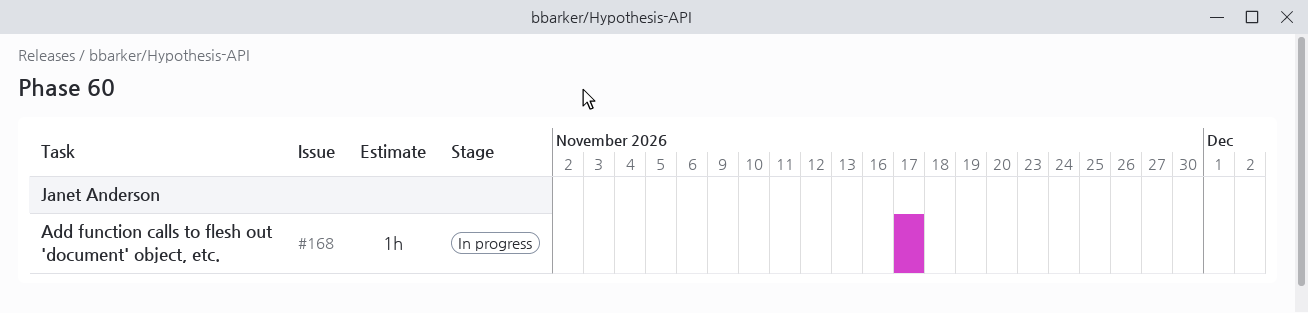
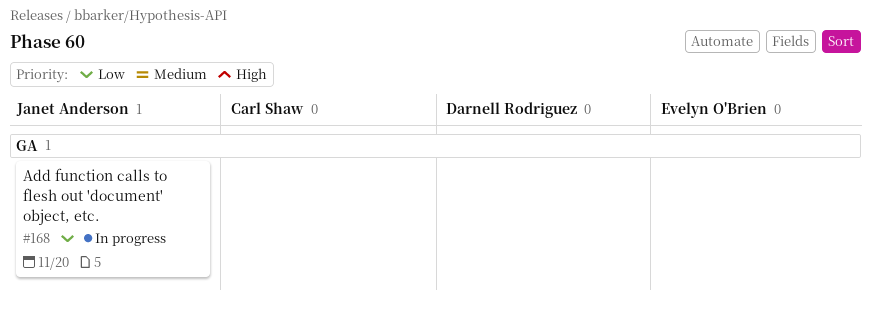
#168, due: Nov 17 -> Nov 20

